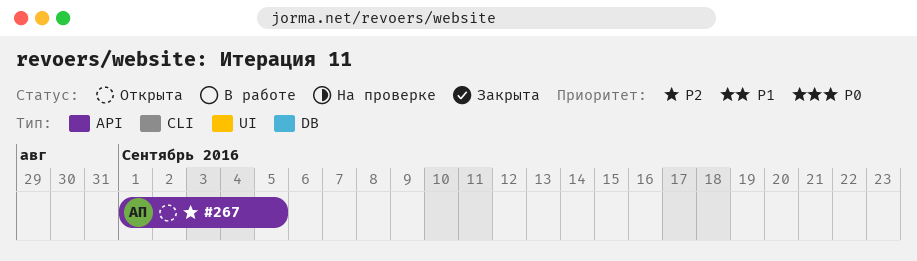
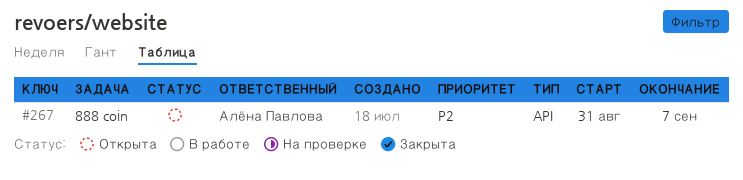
#267, start: Sep 1 -> Aug 31
#267, due: Sep 5 -> Sep 7

